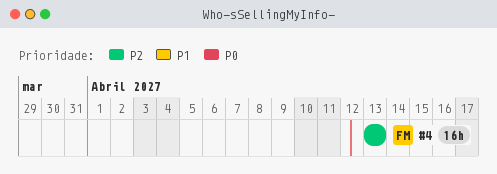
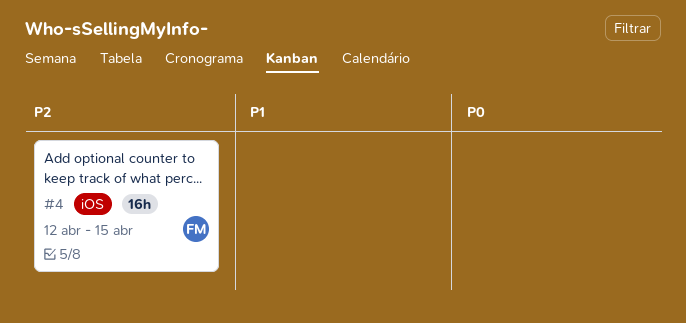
#4, start: Apr 13 -> Apr 12
#4, due: Apr 13 -> Apr 15

